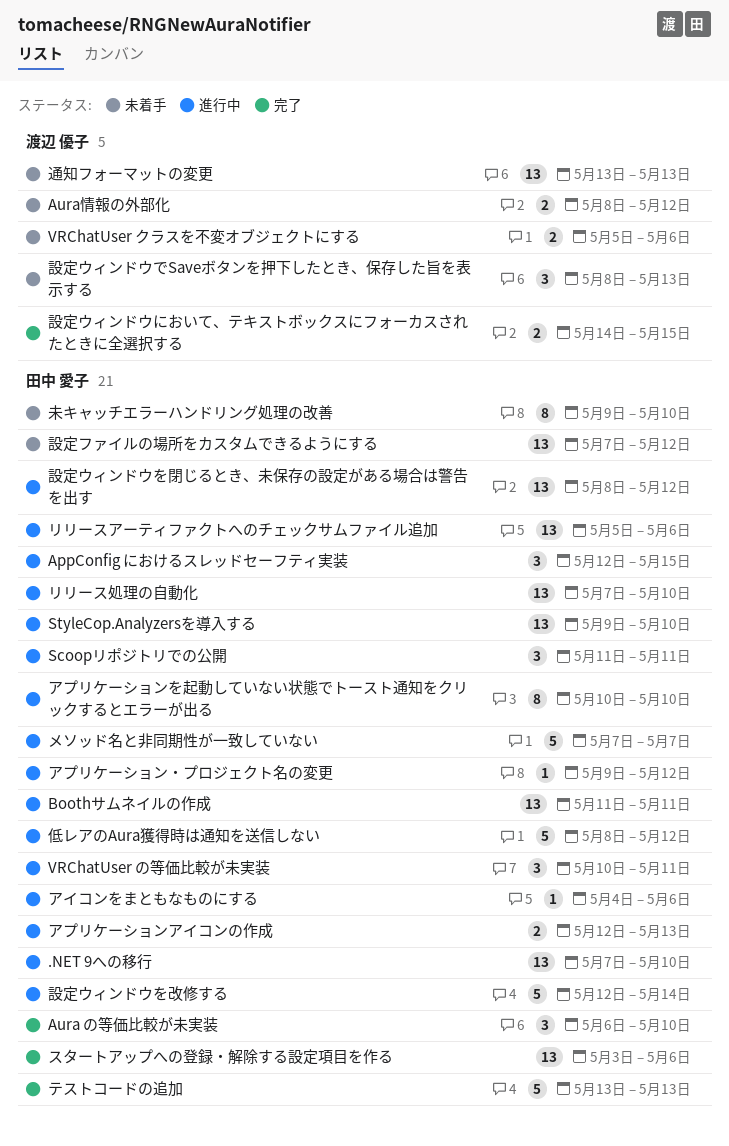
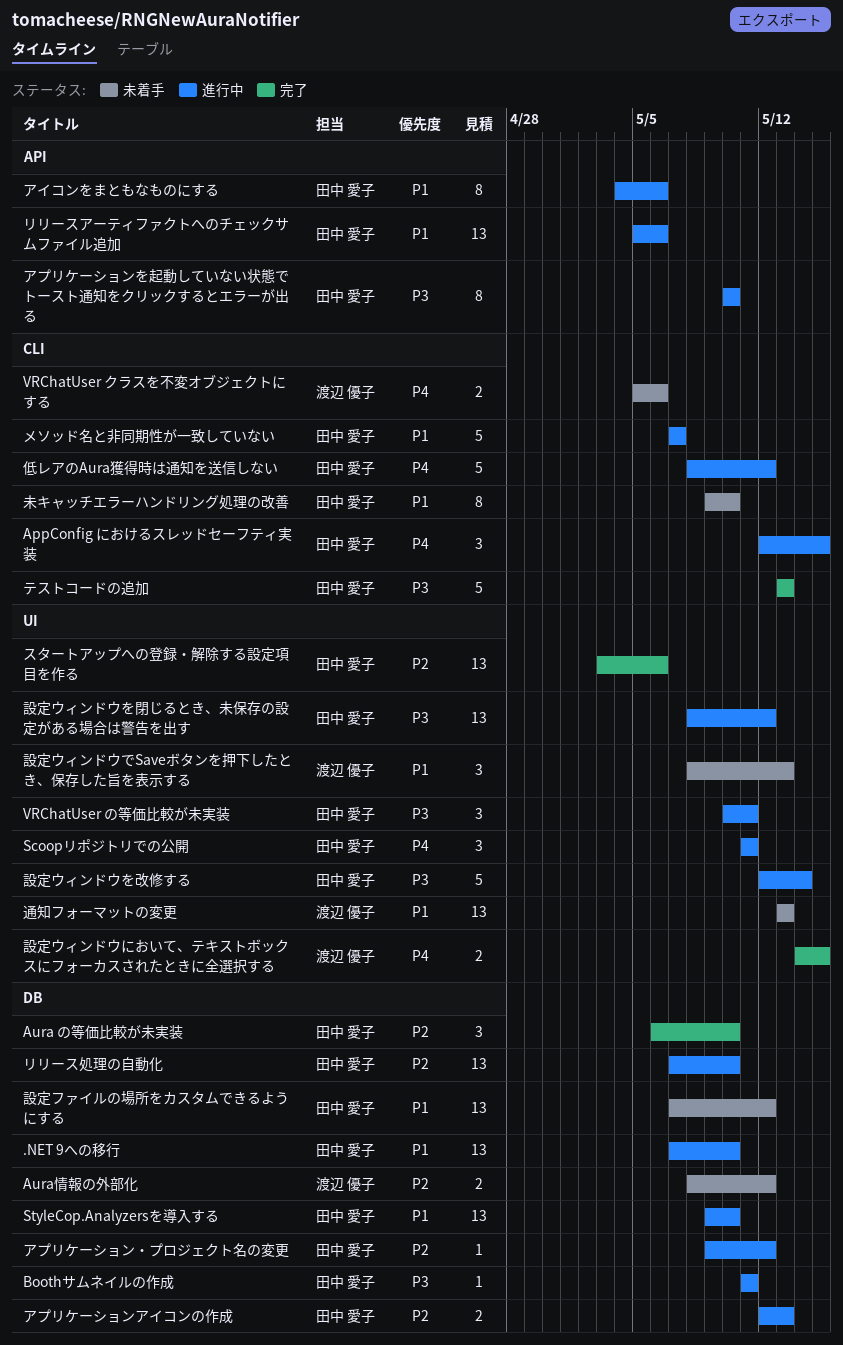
Boothサムネイルの作成, estimate: 13 -> 1
アイコンをまともなものにする, estimate: 1 -> 8

